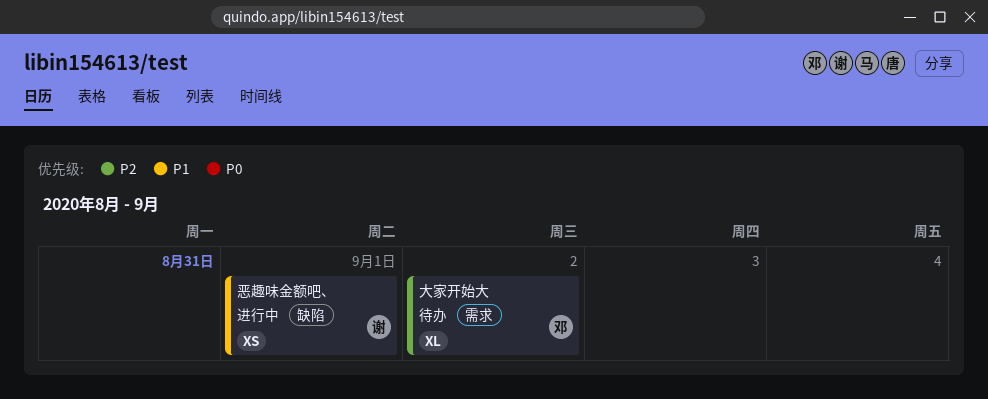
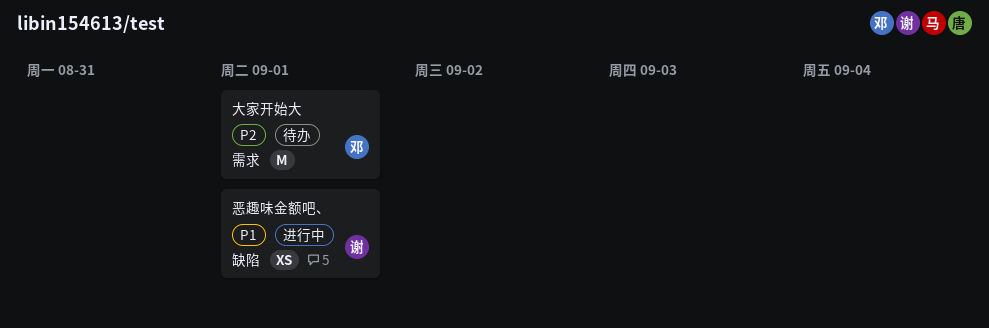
大家开始大, estimate: XL -> M
大家开始大, due: Sep 2 -> Sep 1

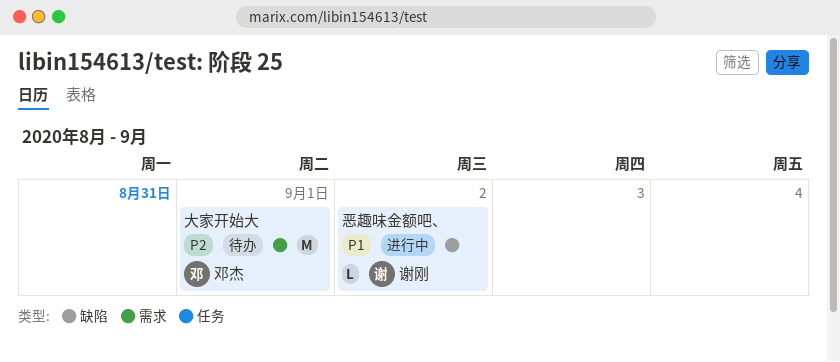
恶趣味金额吧、, estimate: XS -> L
恶趣味金额吧、, due: Sep 1 -> Sep 2

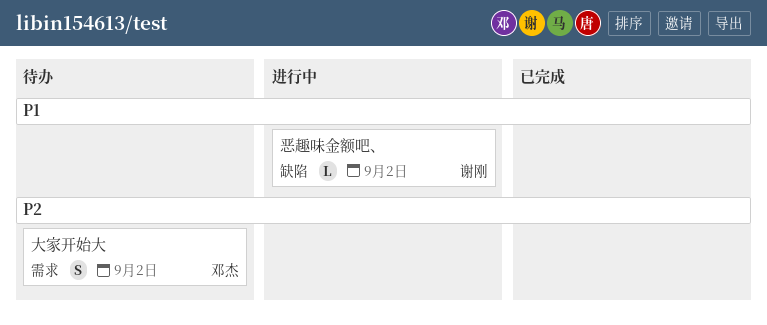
大家开始大, estimate: M -> S
大家开始大, due: Sep 1 -> Sep 2

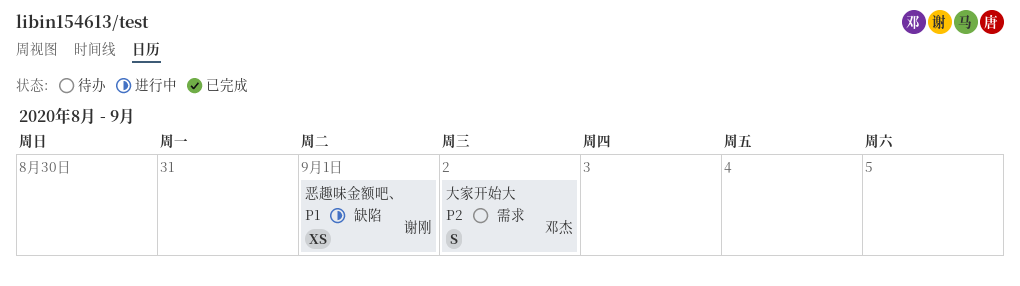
恶趣味金额吧、, estimate: L -> XS
恶趣味金额吧、, due: Sep 2 -> Sep 1

